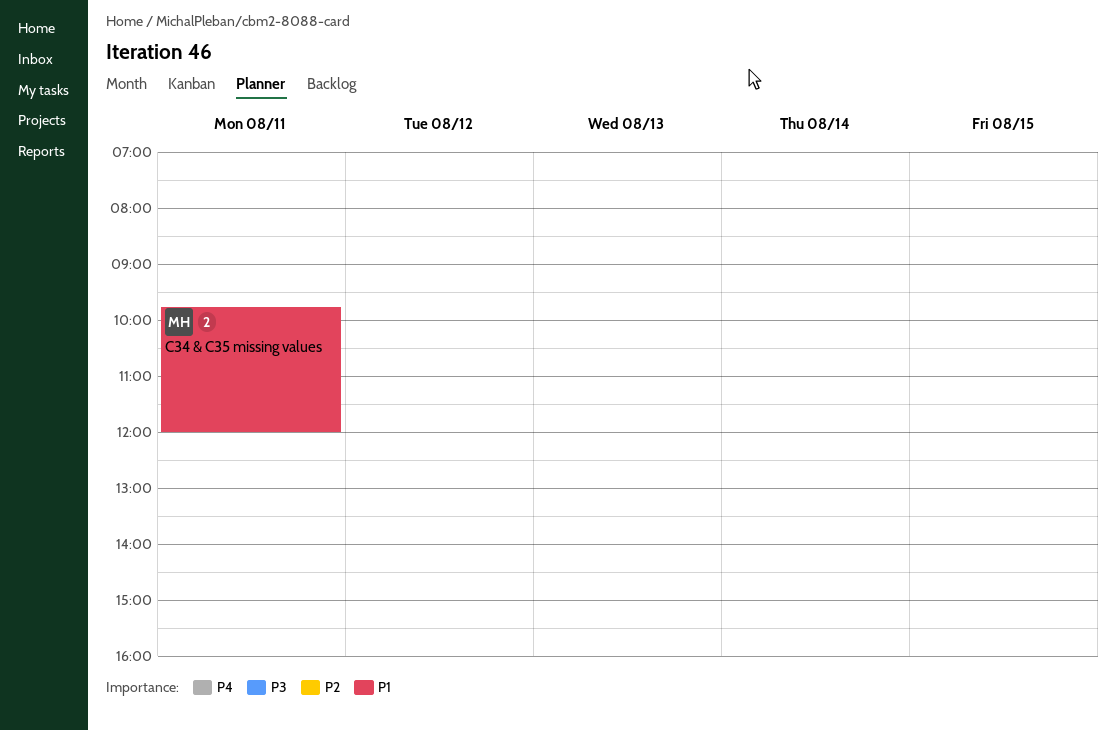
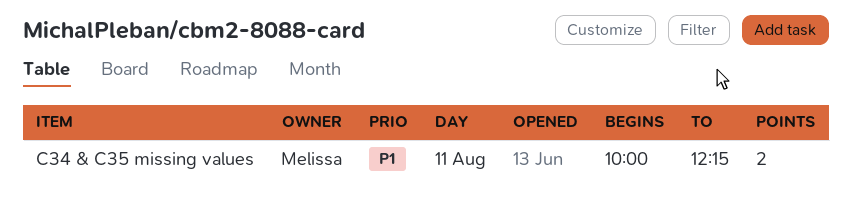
C34 & C35 missing values, begins: 09:45 -> 10:00
C34 & C35 missing values, ends: 12:00 -> 12:15

